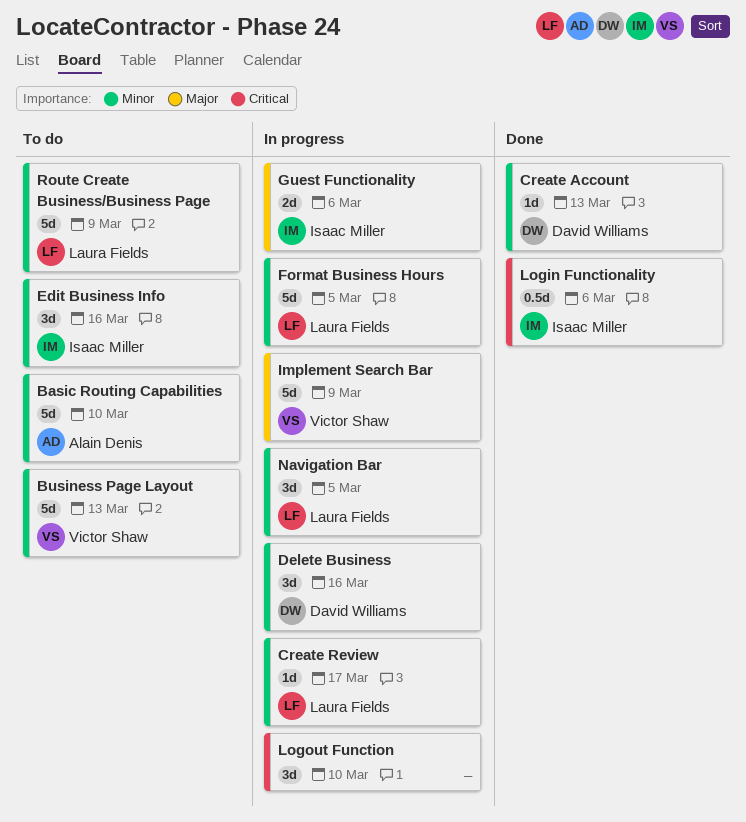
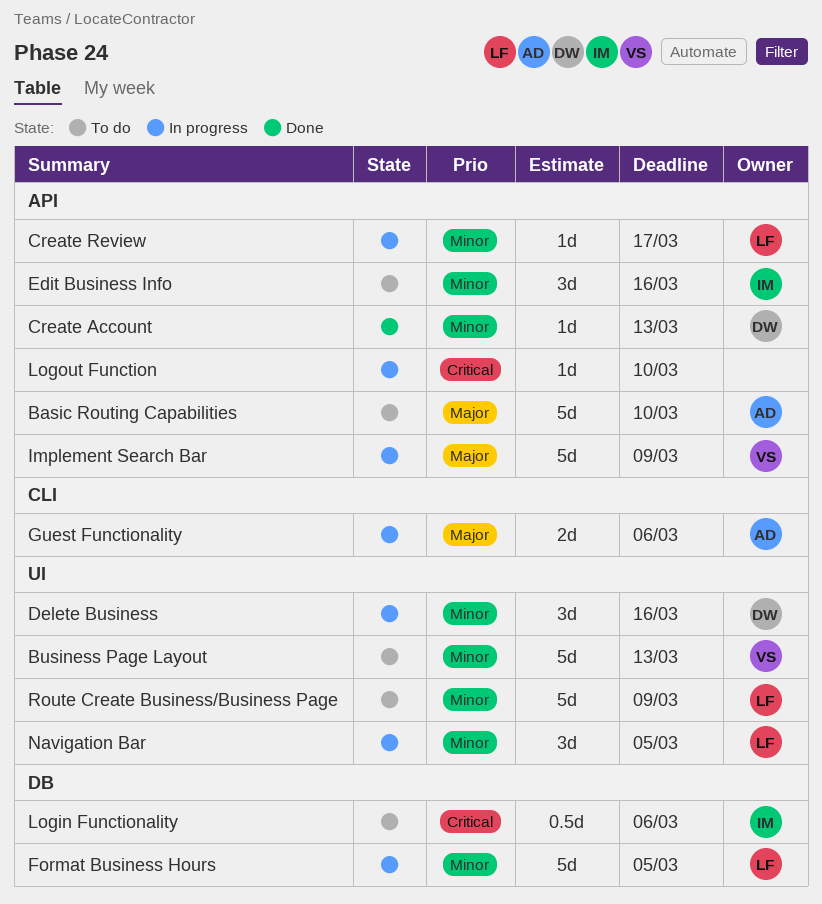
Basic Routing Capabilities, priority: Minor -> Major
Guest Functionality, owner: Isaac Miller -> Alain Denis
Login Functionality, status: Done -> To do
Logout Function, estimate: 3d -> 1d

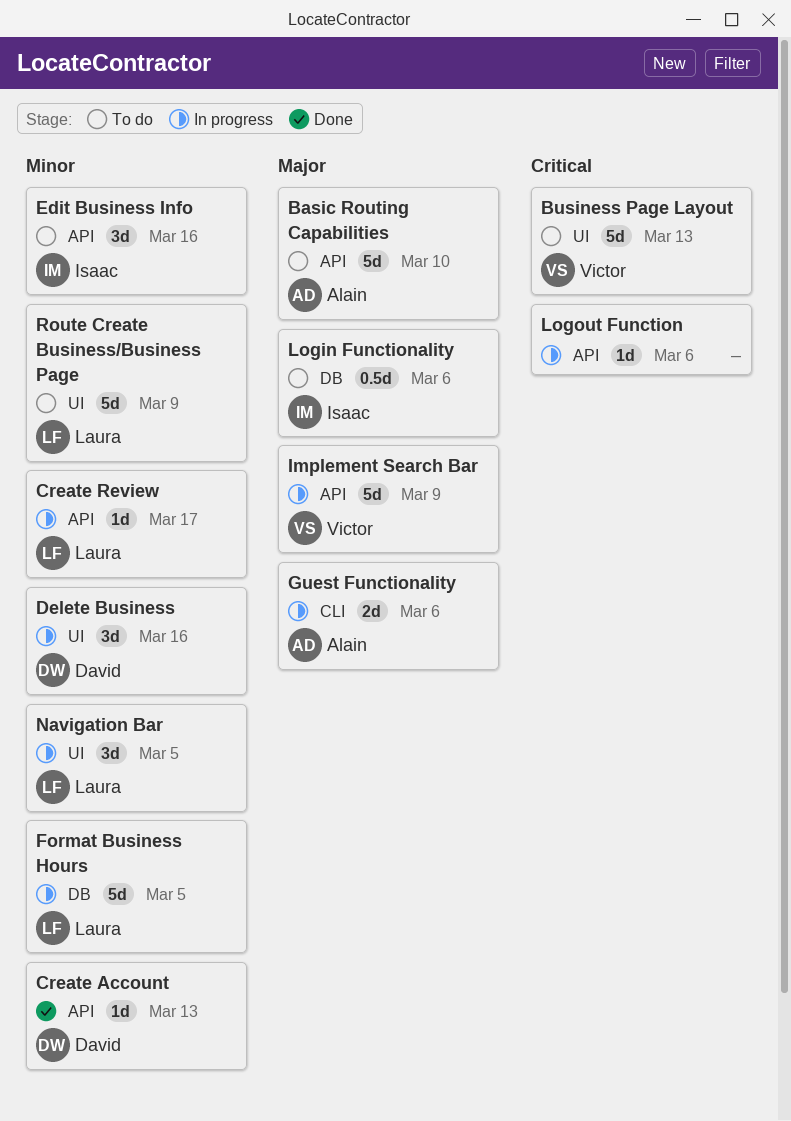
Business Page Layout, priority: Minor -> Critical
Login Functionality, priority: Critical -> Major
Logout Function, due: Mar 10 -> Mar 6

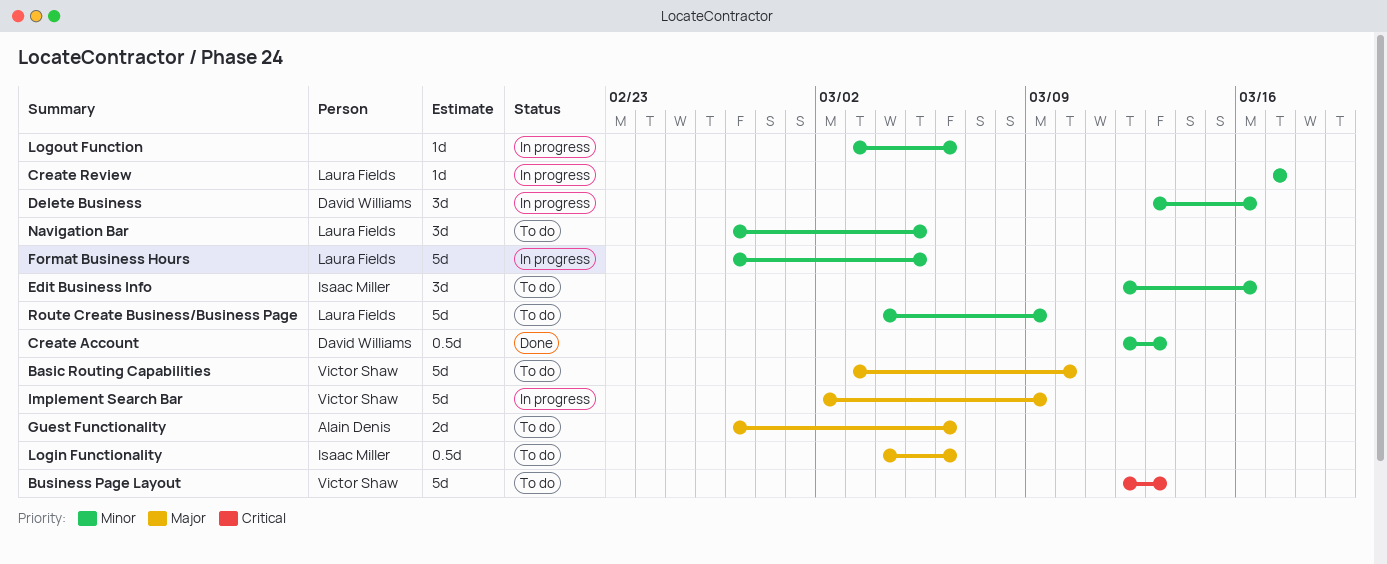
Basic Routing Capabilities, owner: Alain Denis -> Victor Shaw
Create Account, estimate: 1d -> 0.5d
Guest Functionality, status: In progress -> To do
Logout Function, priority: Critical -> Minor
Navigation Bar, status: In progress -> To do

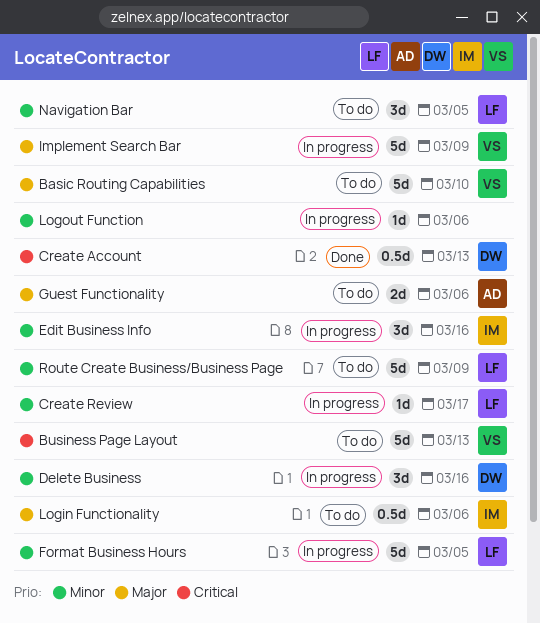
Create Account, priority: Minor -> Critical
Edit Business Info, status: To do -> In progress

